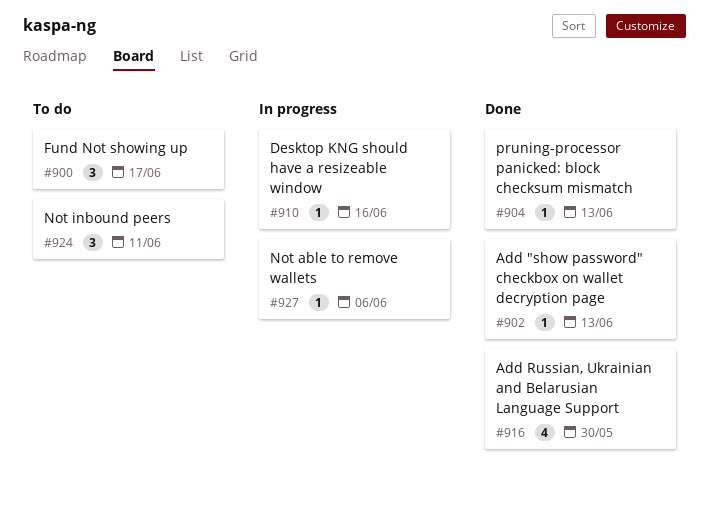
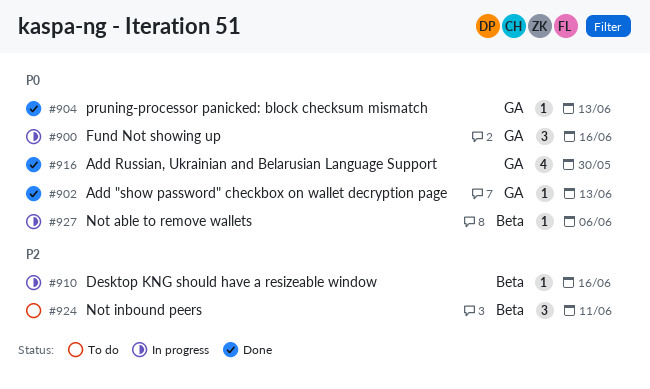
#900, status: To do -> In progress
#900, due: Jun 17 -> Jun 16

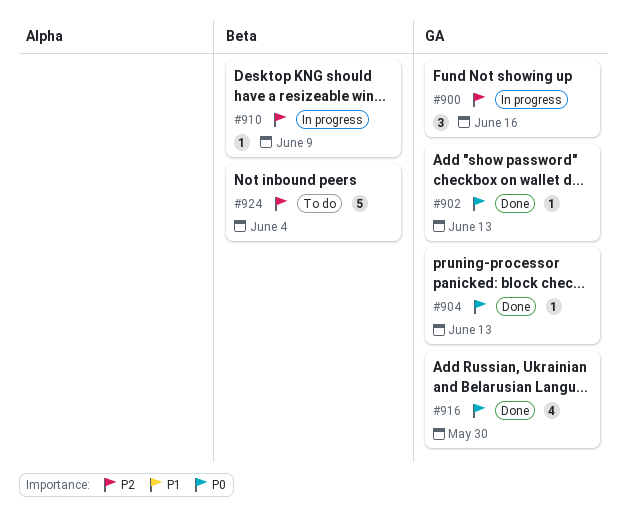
#900, priority: P0 -> P2
#910, due: Jun 16 -> Jun 9
#924, estimate: 3 -> 5
#924, due: Jun 11 -> Jun 4
#927: present -> none

